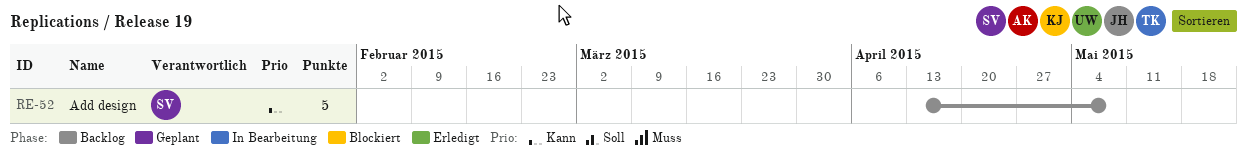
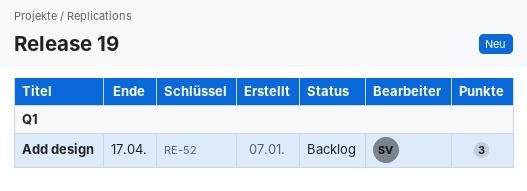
RE-52, estimate: 5 -> 3
RE-52, due: May 8 -> Apr 17

